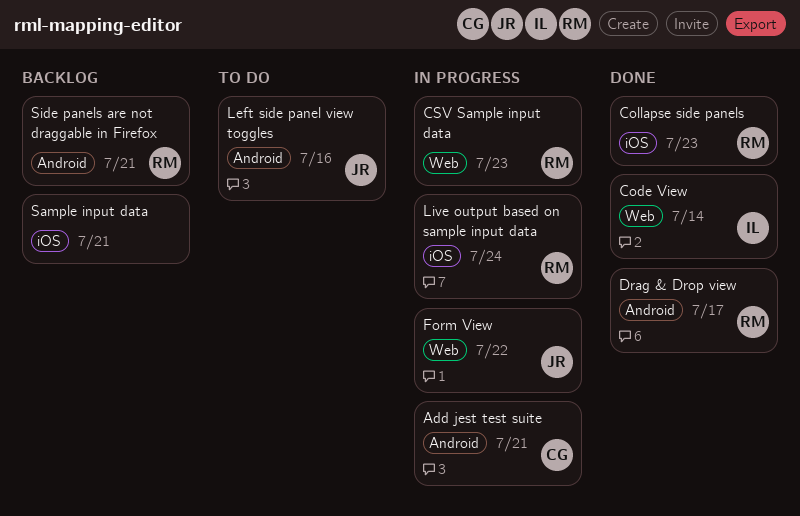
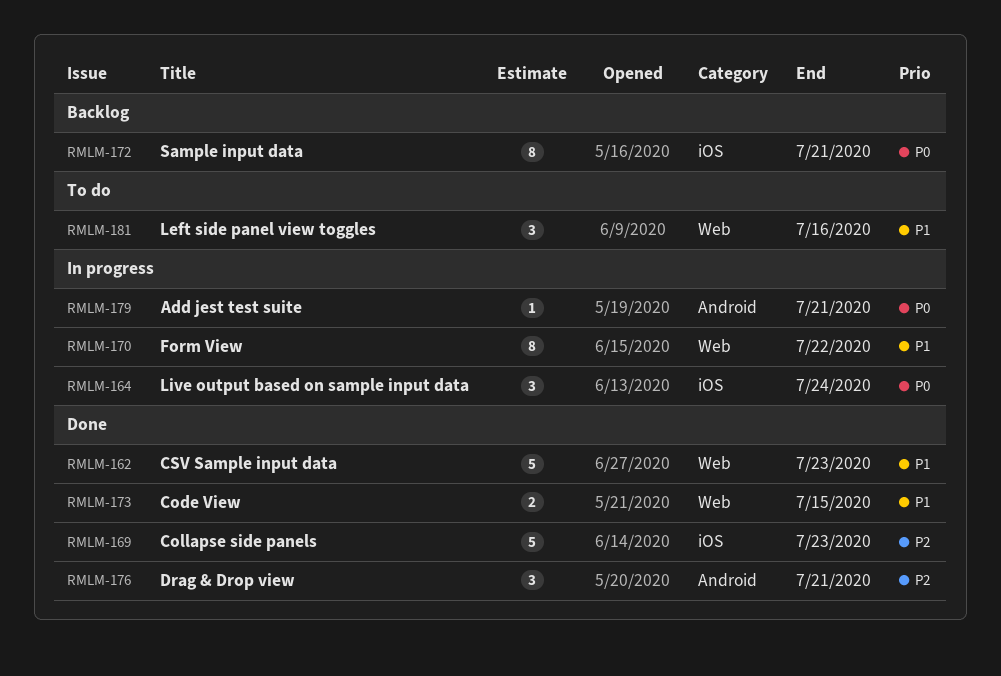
Code View, due: Jul 14 -> Jul 15
CSV Sample input data, status: In progress -> Done
Drag & Drop view, due: Jul 17 -> Jul 21
Left side panel view toggles, label: Android -> Web
Side panels are not draggable in Firefox: present -> none

